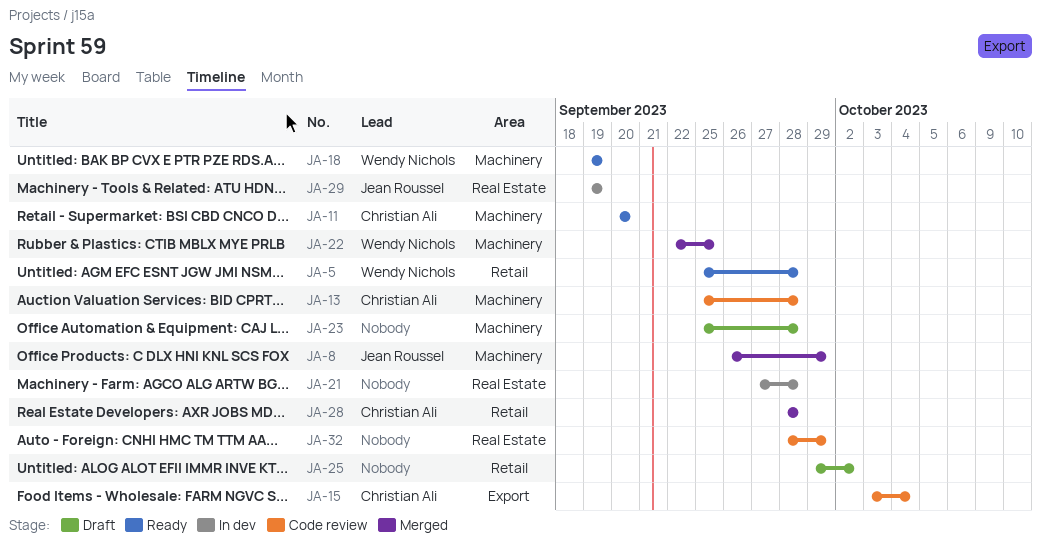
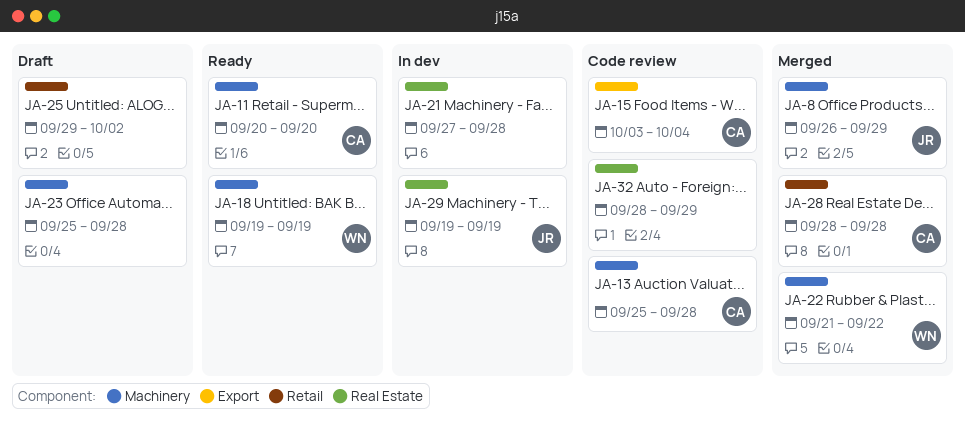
JA-5: present -> none
JA-22, start: Sep 22 -> Sep 21
JA-22, due: Sep 25 -> Sep 22

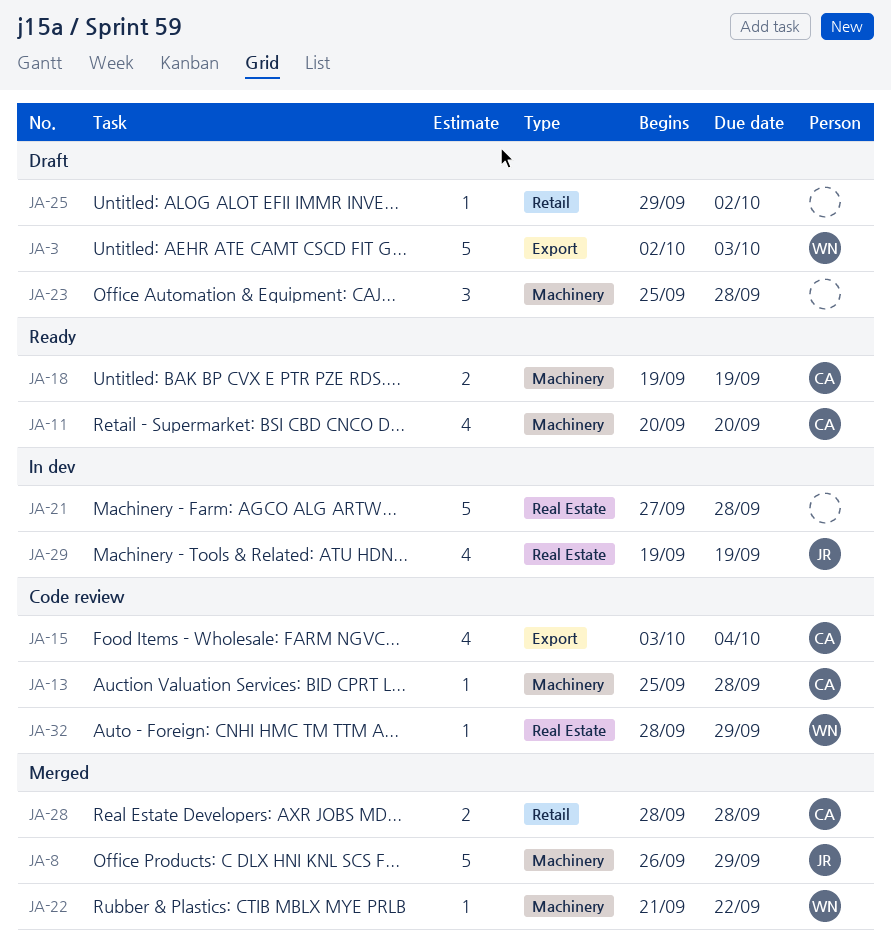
JA-3: none -> present
JA-18, owner: WN -> CA
JA-32, owner: none -> WN

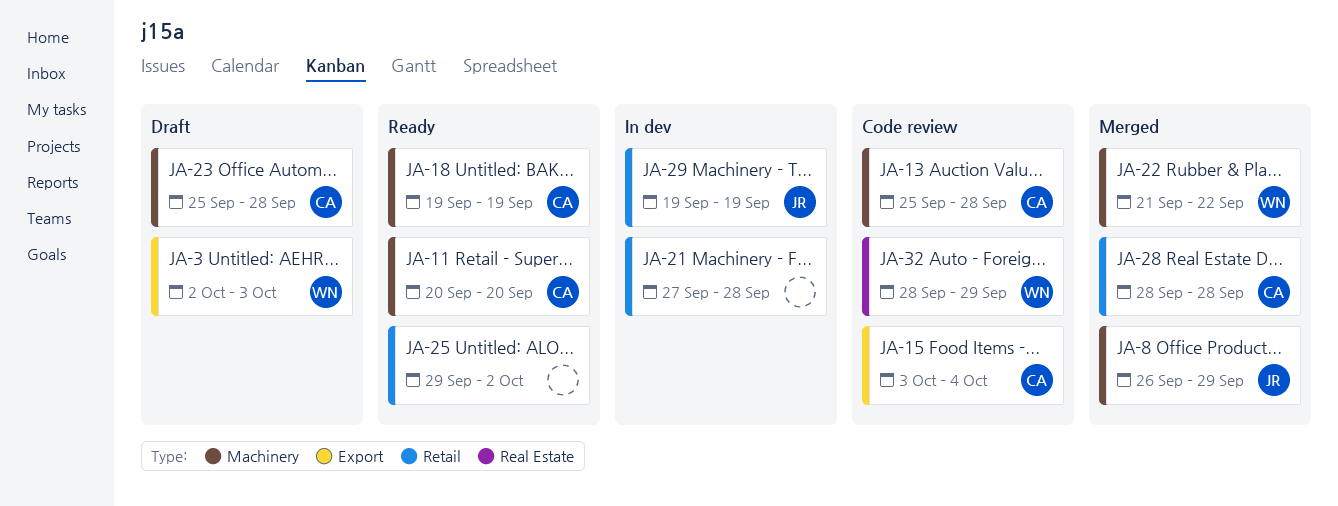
JA-21, label: Real Estate -> Retail
JA-23, owner: none -> CA
JA-25, status: Draft -> Ready
JA-29, label: Real Estate -> Retail

